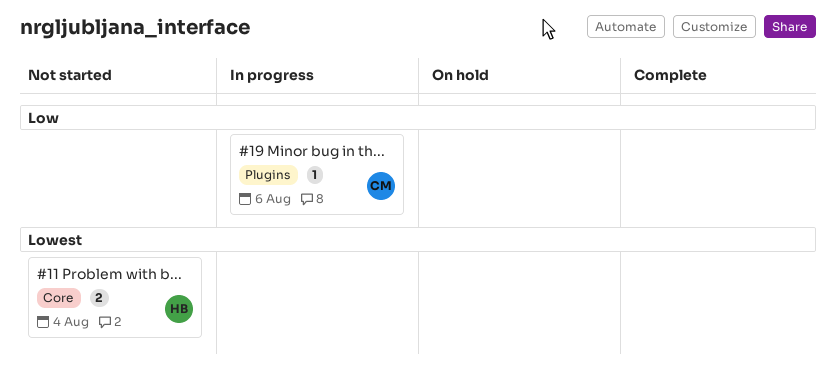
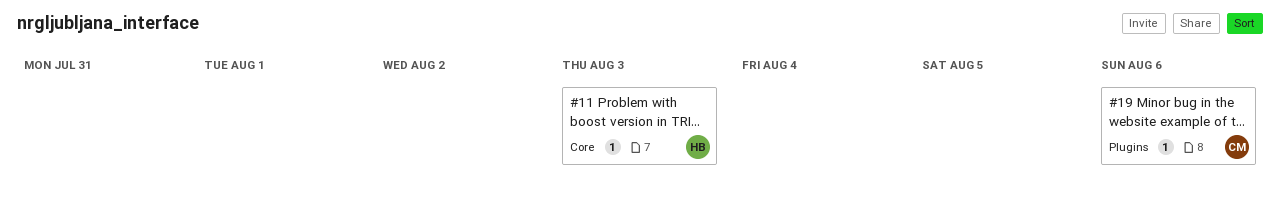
#11, estimate: 2 -> 1
#11, due: Aug 4 -> Aug 3

